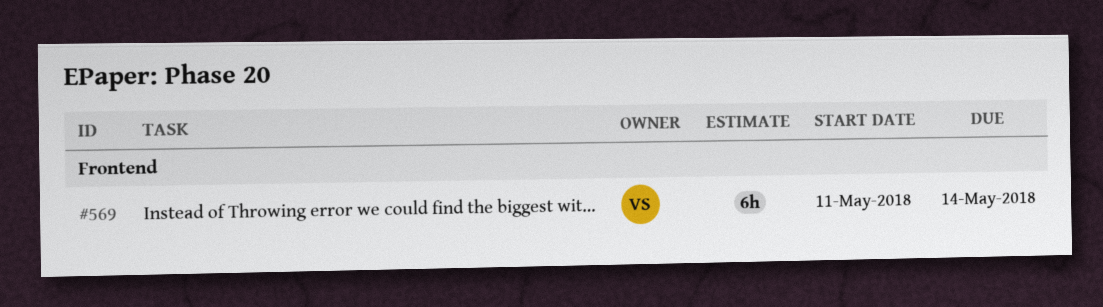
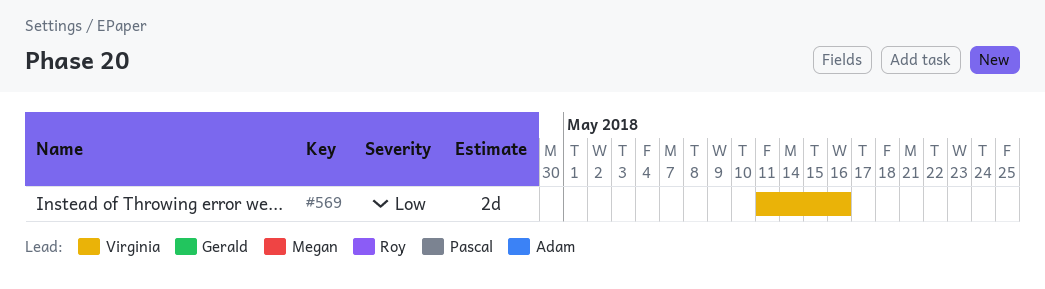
#569, estimate: 6h -> 2d
#569, due: May 14 -> May 16

